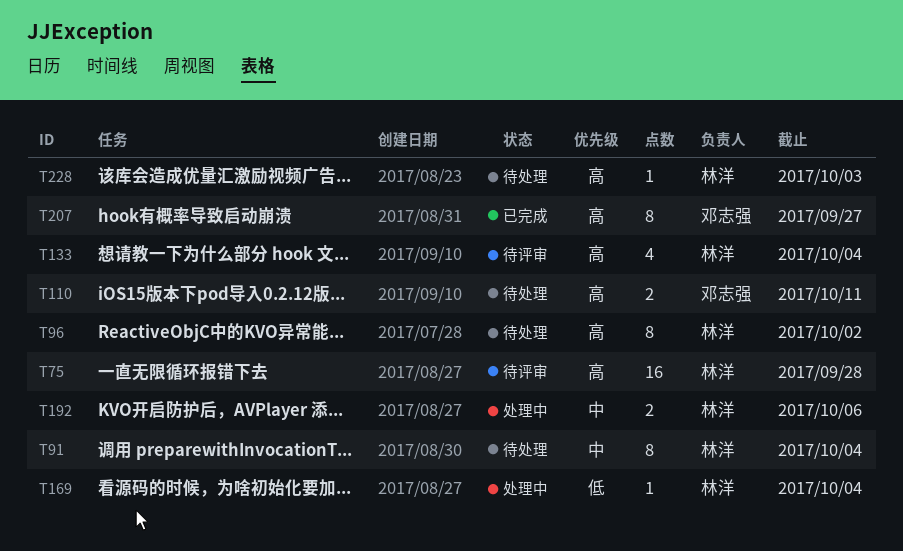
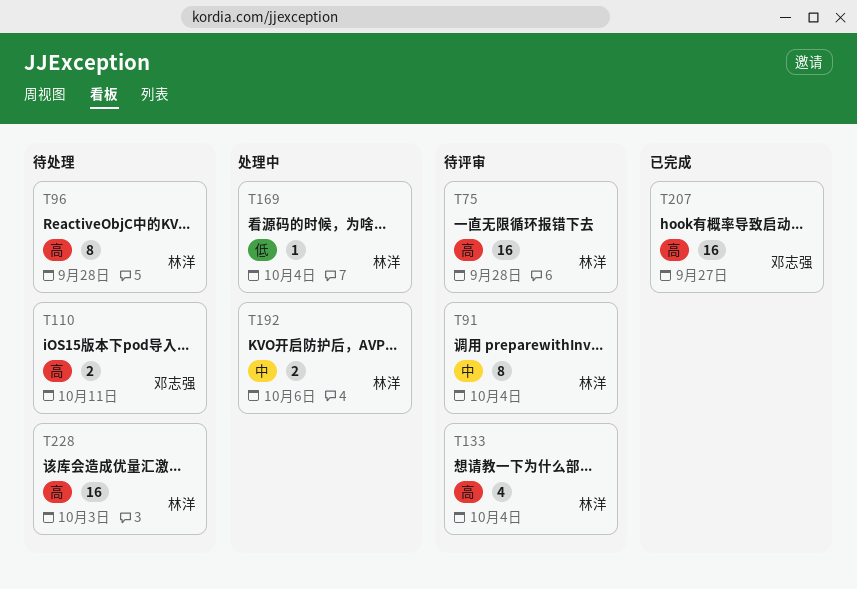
T91, status: 待处理 -> 待评审
T96, due: Oct 2 -> Sep 28
T207, estimate: 8 -> 16
T228, estimate: 1 -> 16

